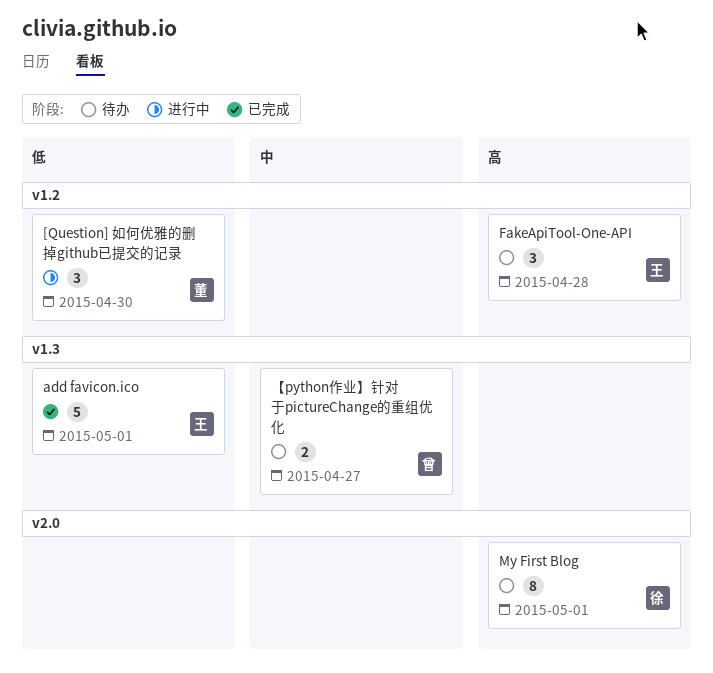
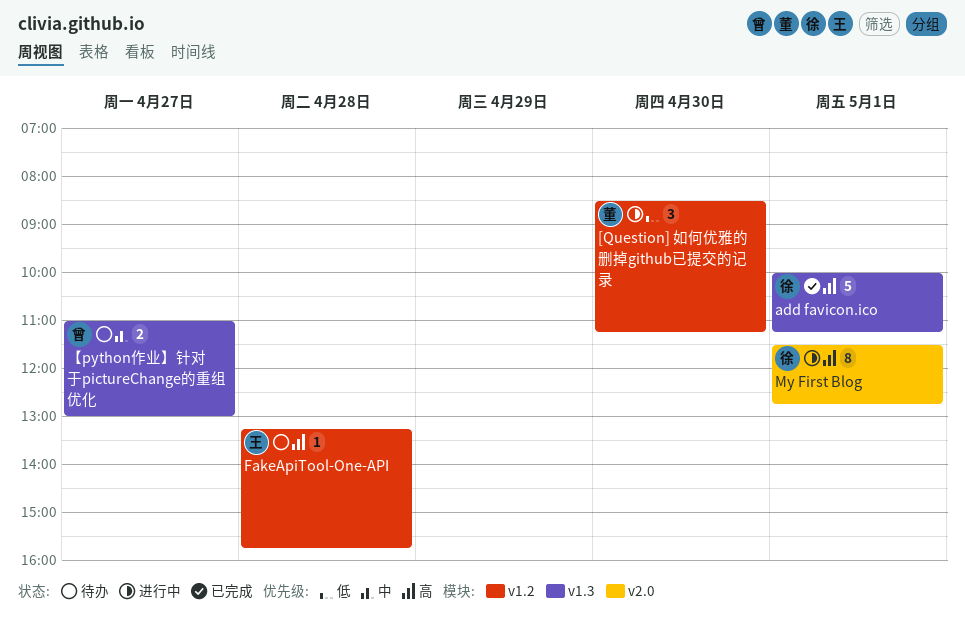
add favicon.ico, owner: 王 -> 徐
add favicon.ico, priority: 低 -> 高
FakeApiTool-One-API, estimate: 3 -> 1
My First Blog, status: 待办 -> 进行中

